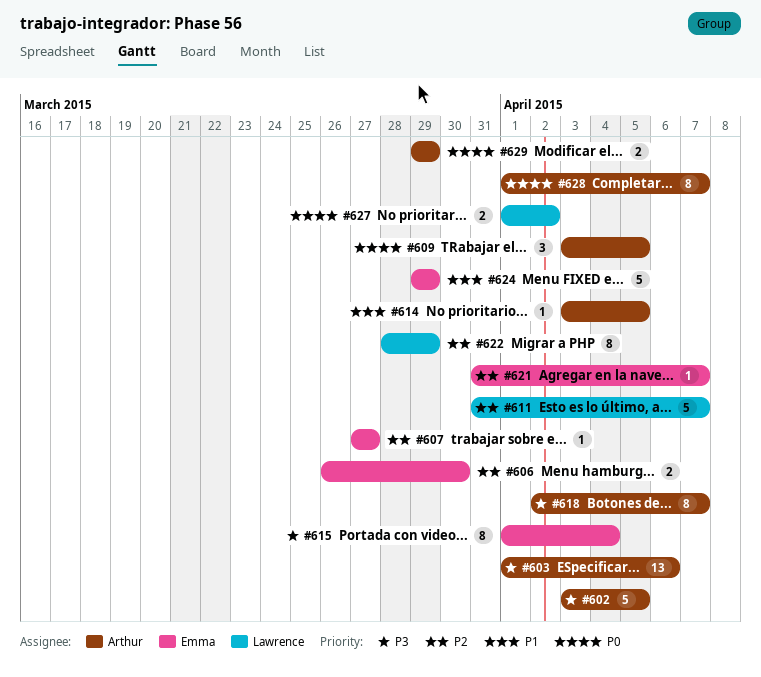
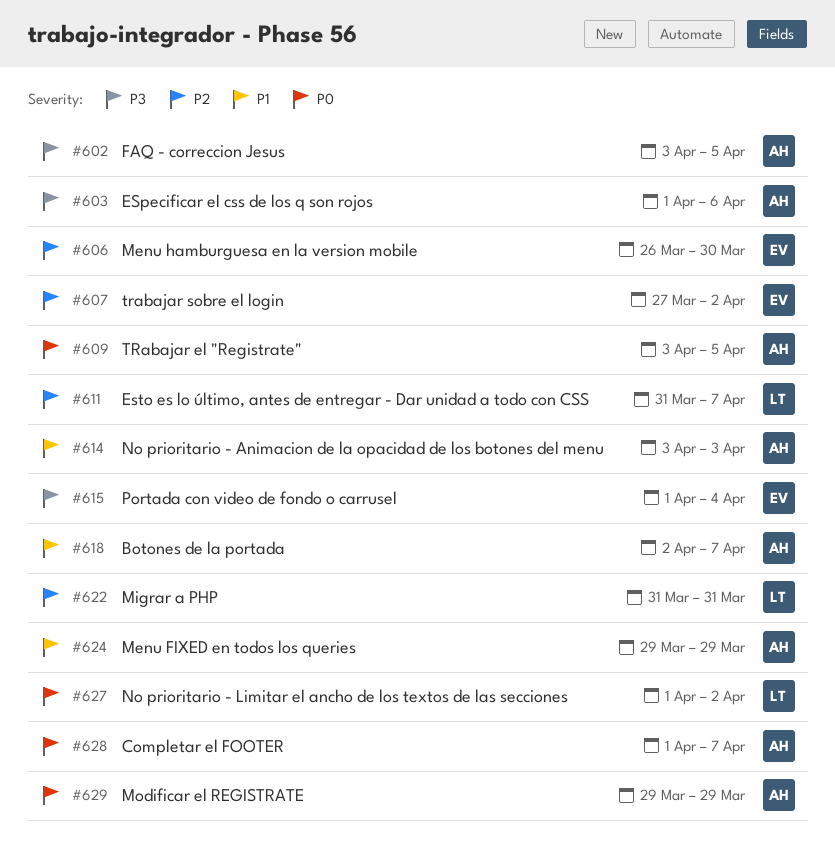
#607, due: Mar 27 -> Apr 2
#614, due: Apr 5 -> Apr 3
#618, priority: P3 -> P1
#621: present -> none
#622, start: Mar 28 -> Mar 31
#622, due: Mar 29 -> Mar 31
#624, owner: Emma -> Arthur

